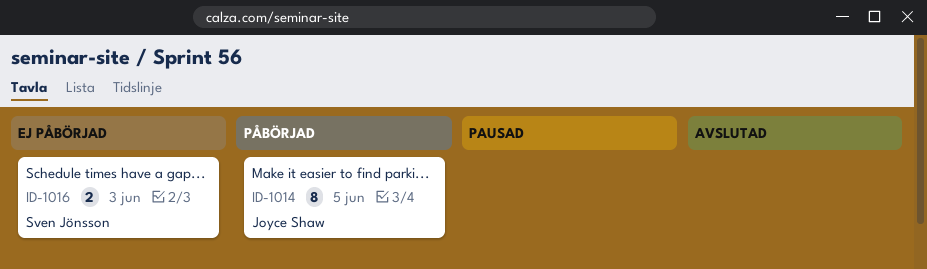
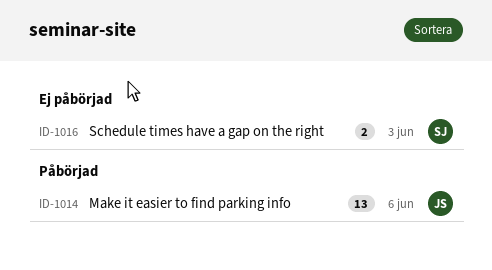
ID-1014, estimate: 8 -> 13
ID-1014, due: Jun 5 -> Jun 6

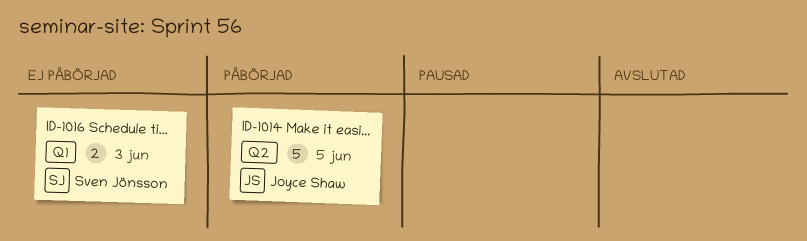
ID-1014, estimate: 13 -> 5
ID-1014, due: Jun 6 -> Jun 5

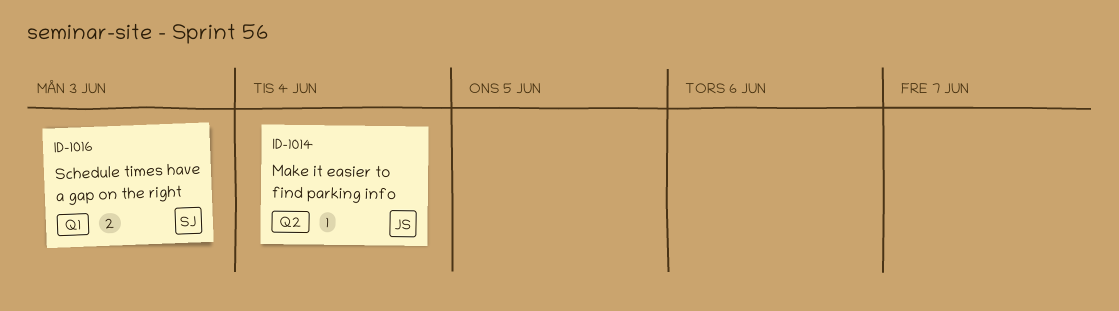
ID-1014, estimate: 5 -> 1
ID-1014, due: Jun 5 -> Jun 4

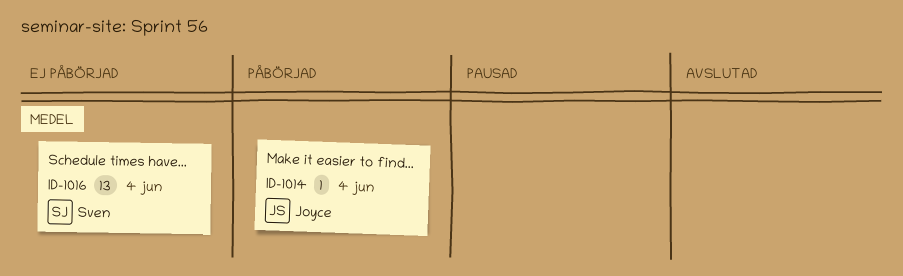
ID-1016, estimate: 2 -> 13
ID-1016, due: Jun 3 -> Jun 4

